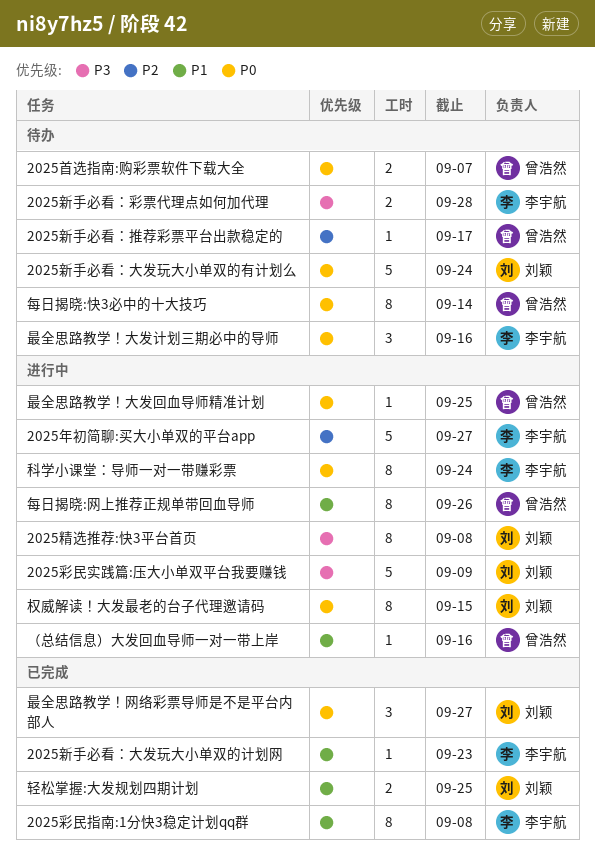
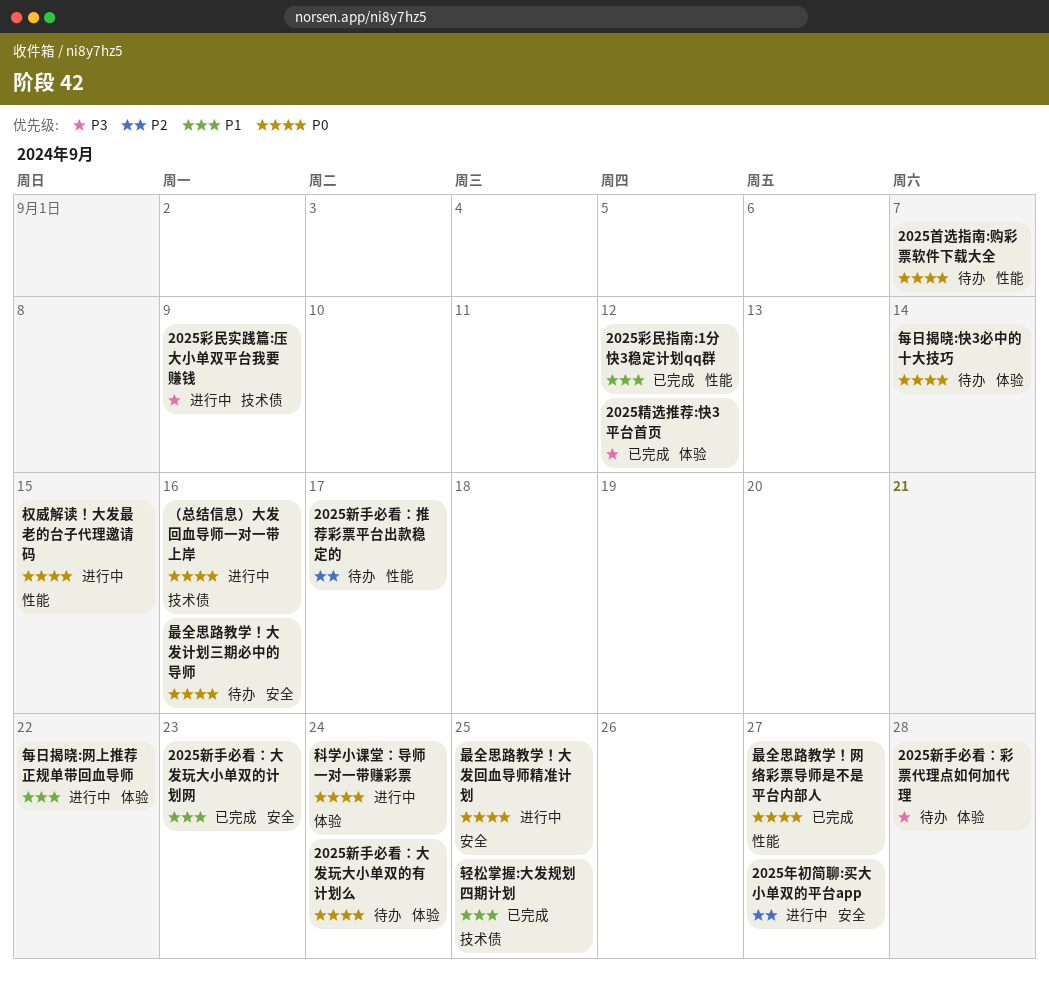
2025彩民指南:1分快3稳定计划qq群, due: Sep 8 -> Sep 12
2025精选推荐:快3平台首页, status: 进行中 -> 已完成
2025精选推荐:快3平台首页, due: Sep 8 -> Sep 12
每日揭晓:网上推荐正规单带回血导师, due: Sep 26 -> Sep 22
（总结信息）大发回血导师一对一带上岸, priority: P1 -> P0

